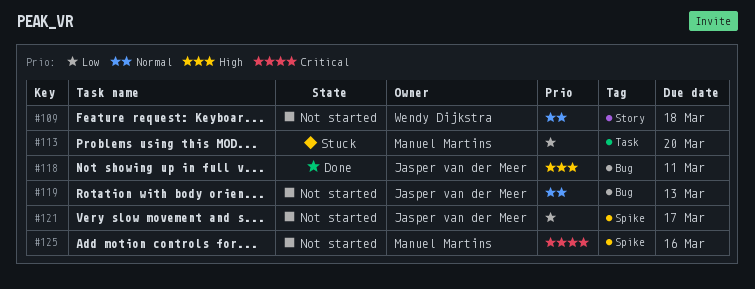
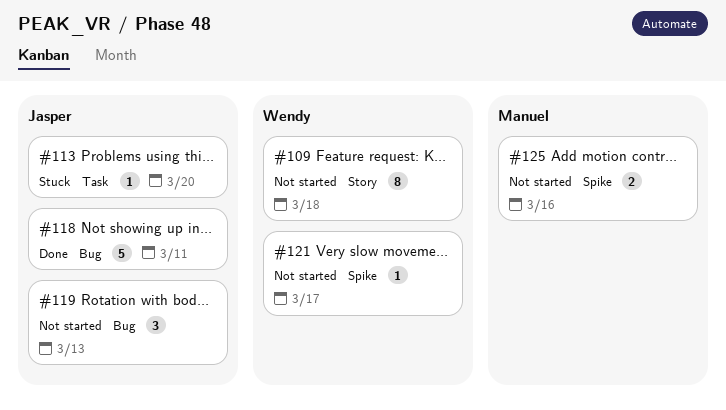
#113, owner: Manuel Martins -> Jasper van der Meer
#121, owner: Jasper van der Meer -> Wendy Dijkstra

